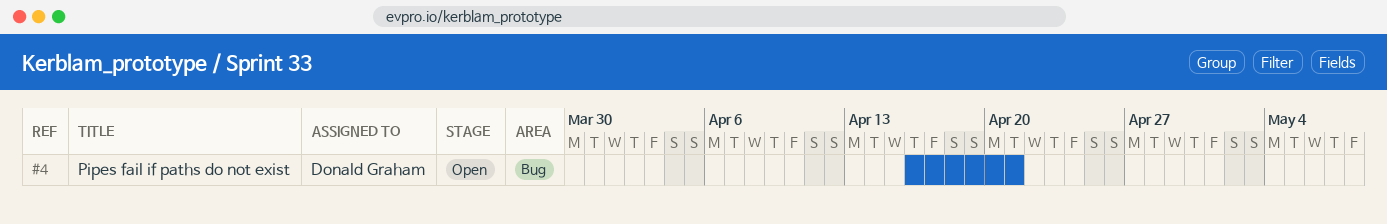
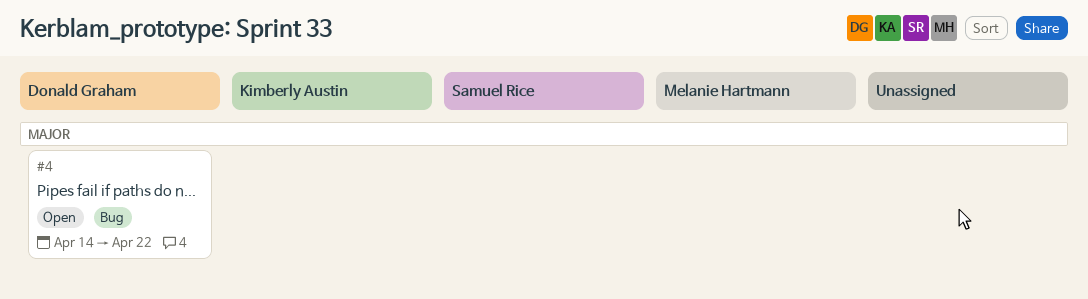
#4, start: Apr 16 -> Apr 14
#4, due: Apr 21 -> Apr 22

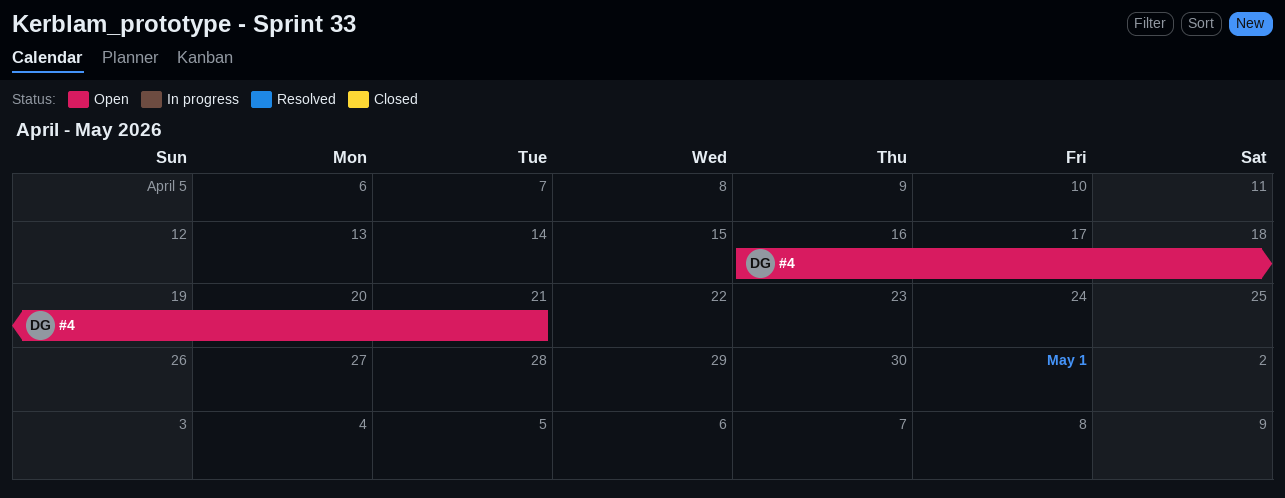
#4, start: Apr 14 -> Apr 16
#4, due: Apr 22 -> Apr 21

